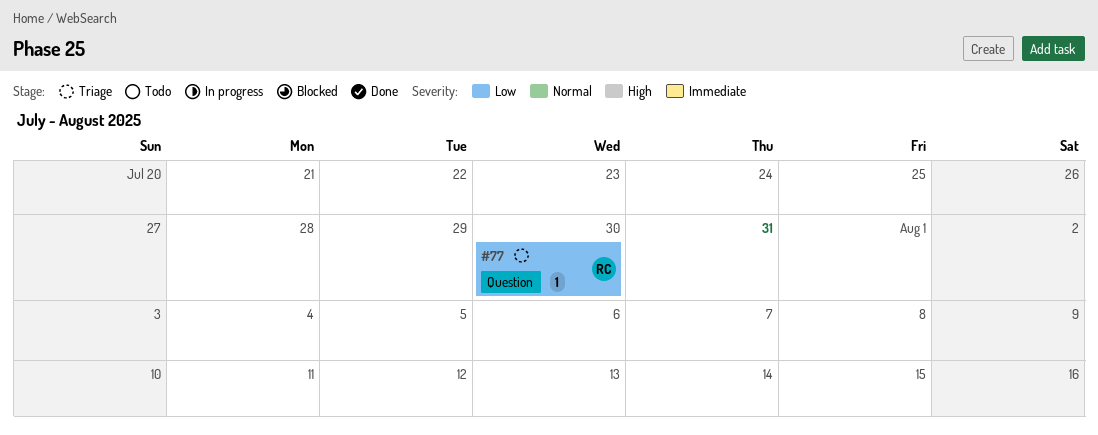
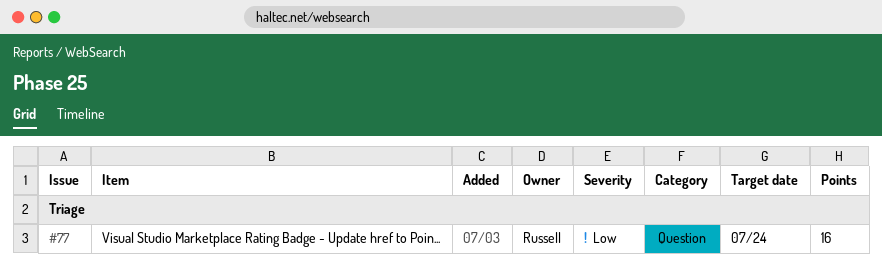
#77, estimate: 1 -> 16
#77, due: Jul 30 -> Jul 24

